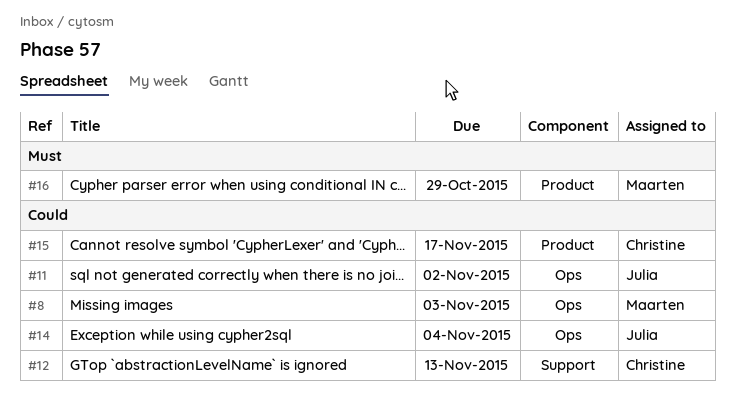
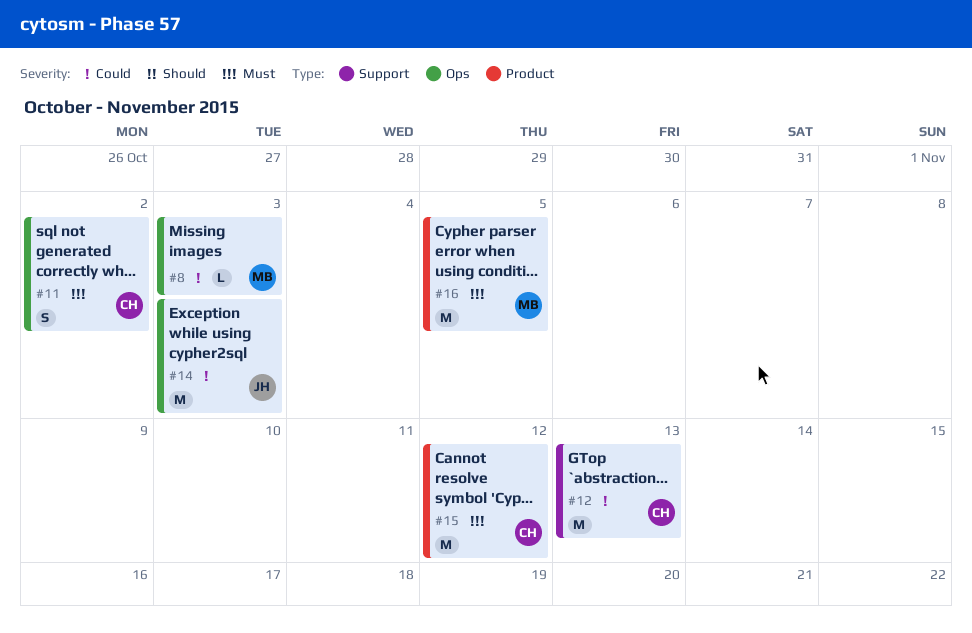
#11, owner: Julia -> Christine
#11, priority: Could -> Must
#14, due: Nov 4 -> Nov 3
#15, priority: Could -> Must
#15, due: Nov 17 -> Nov 12
#16, due: Oct 29 -> Nov 5

